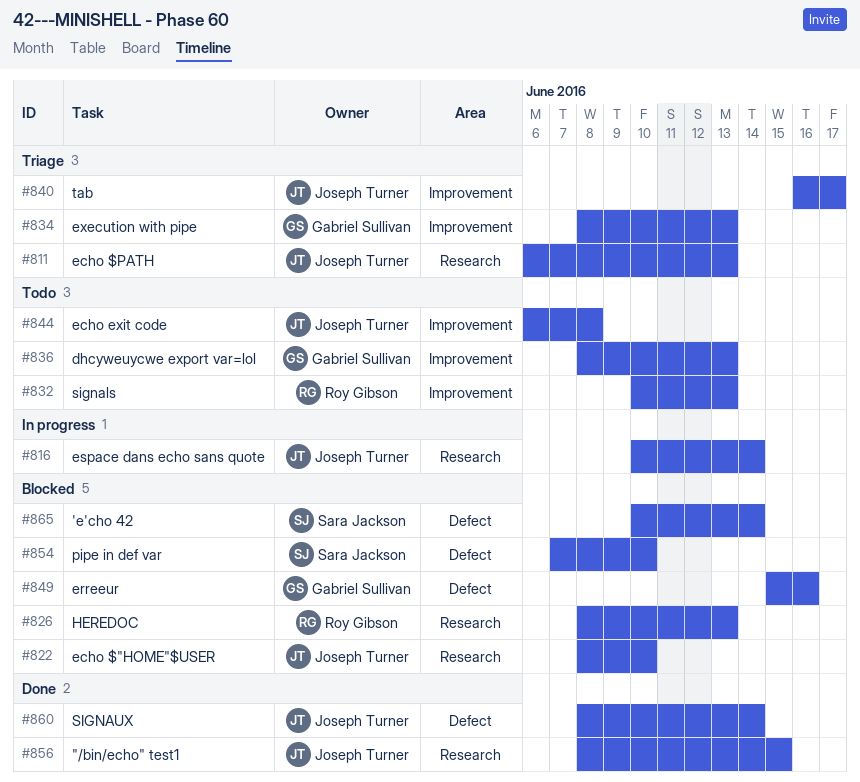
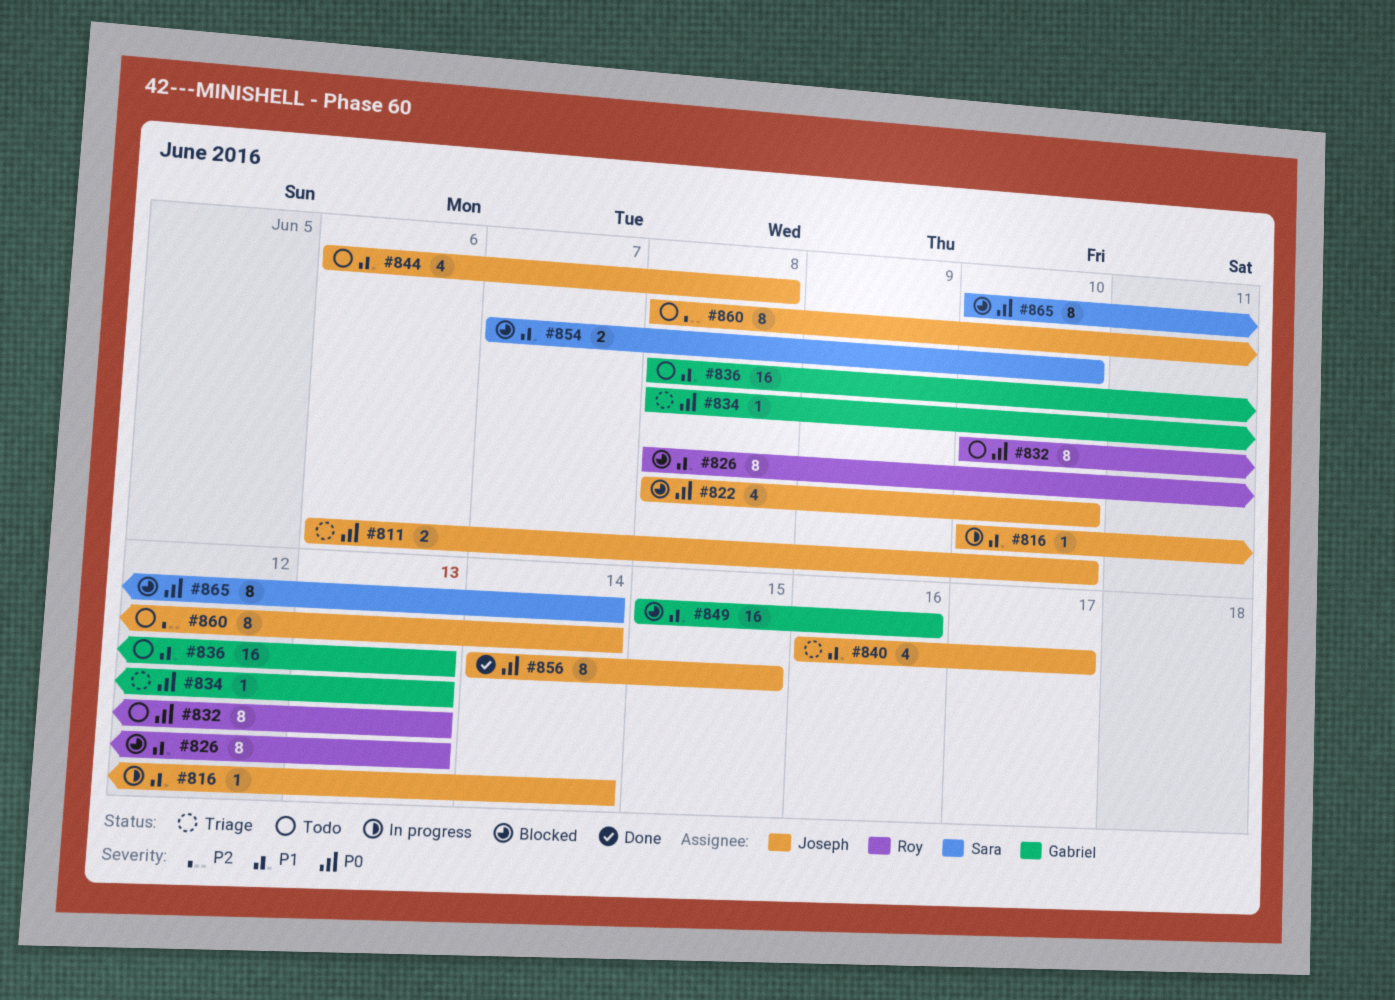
#811, due: Jun 13 -> Jun 10
#856, start: Jun 8 -> Jun 14
#860, status: Done -> Todo

